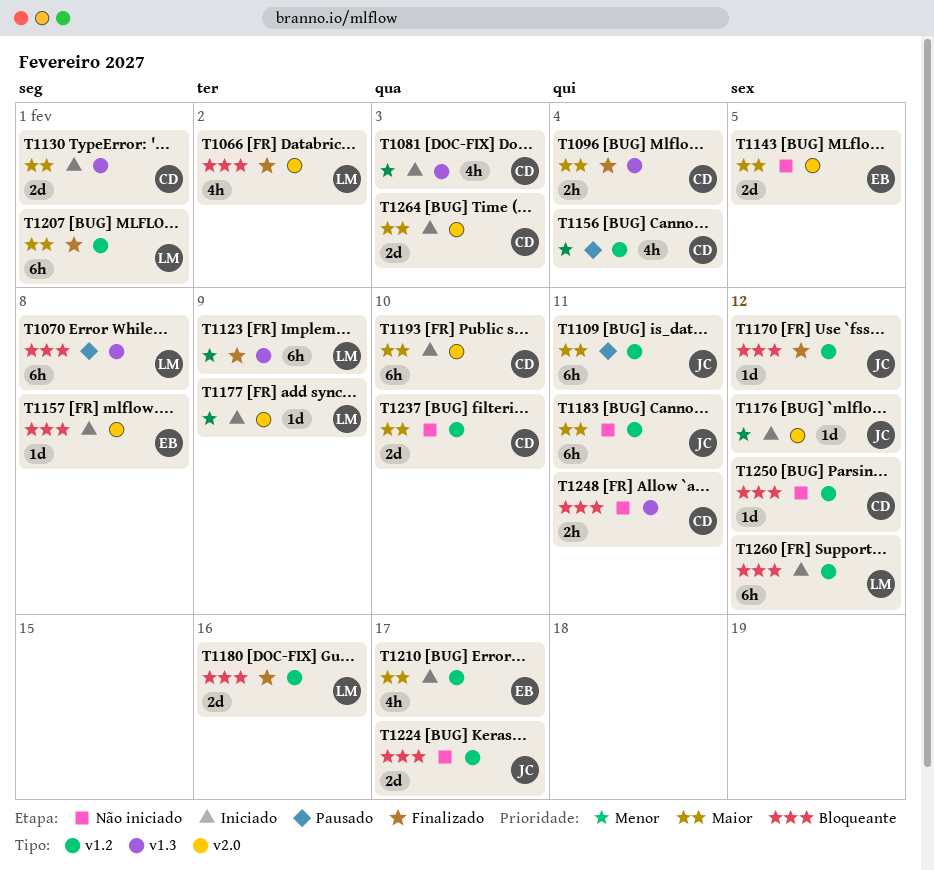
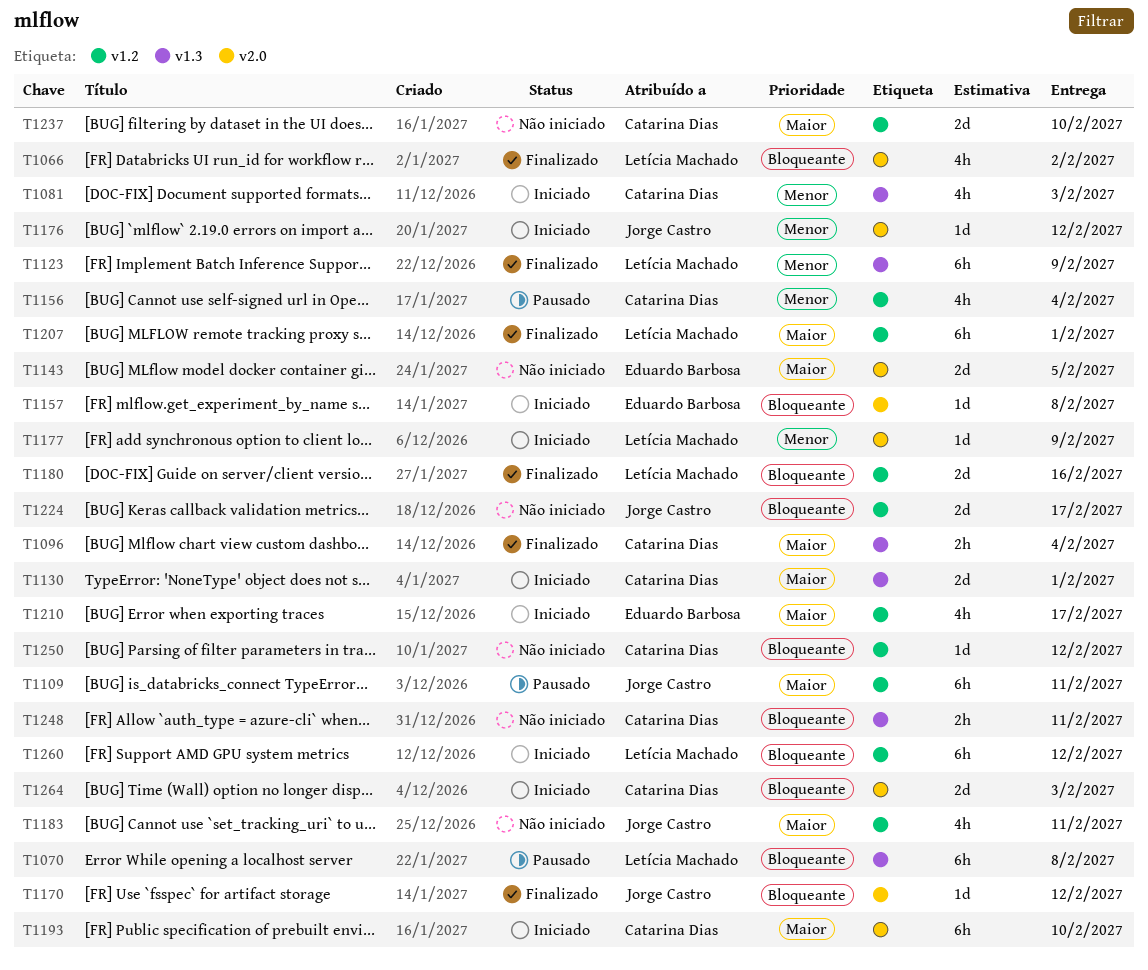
T1170, label: v1.2 -> v2.0
T1183, estimate: 6h -> 4h
T1264, priority: Maior -> Bloqueante

